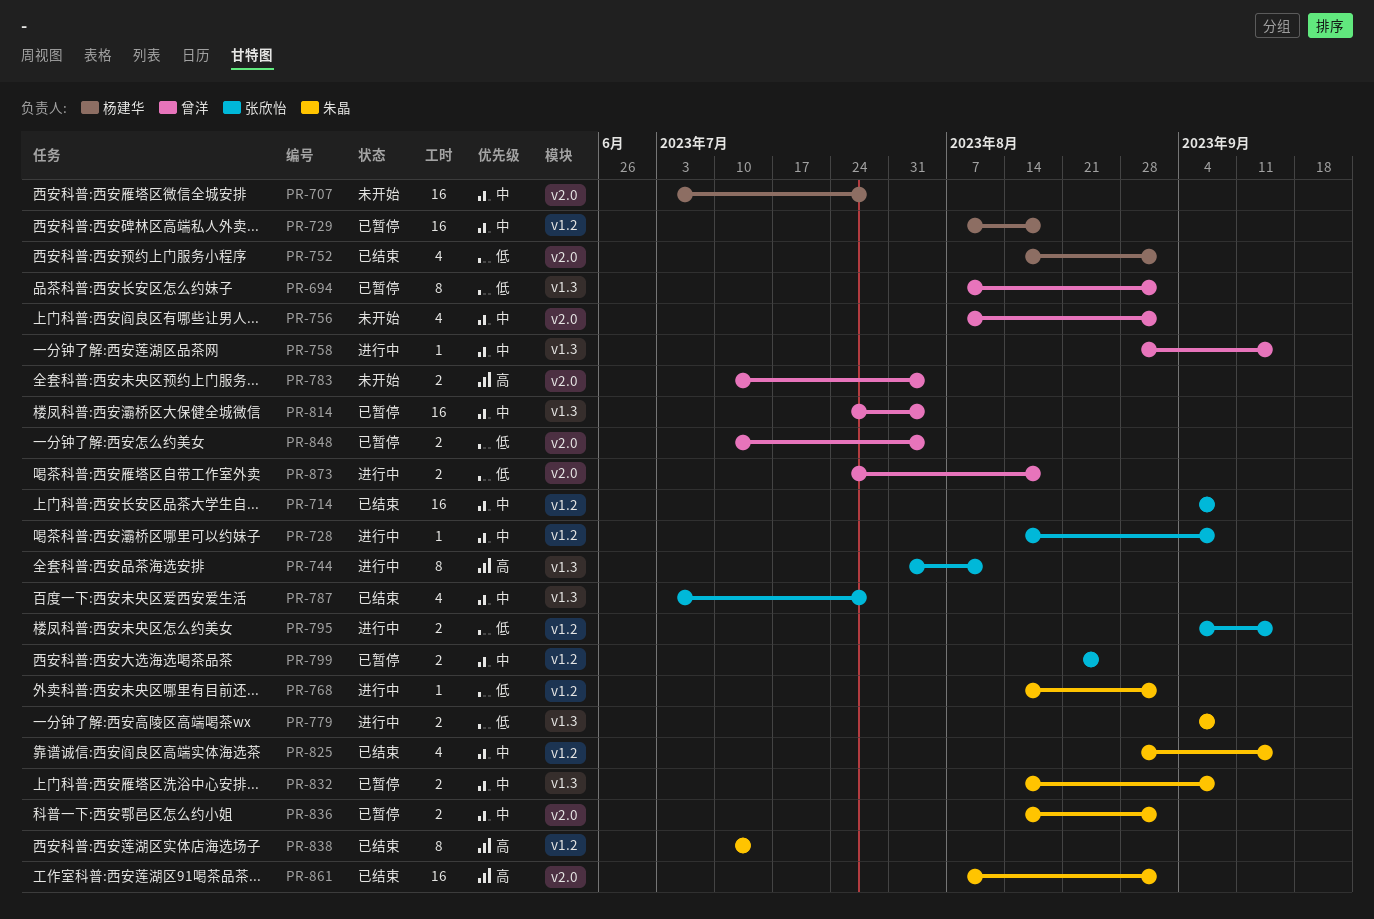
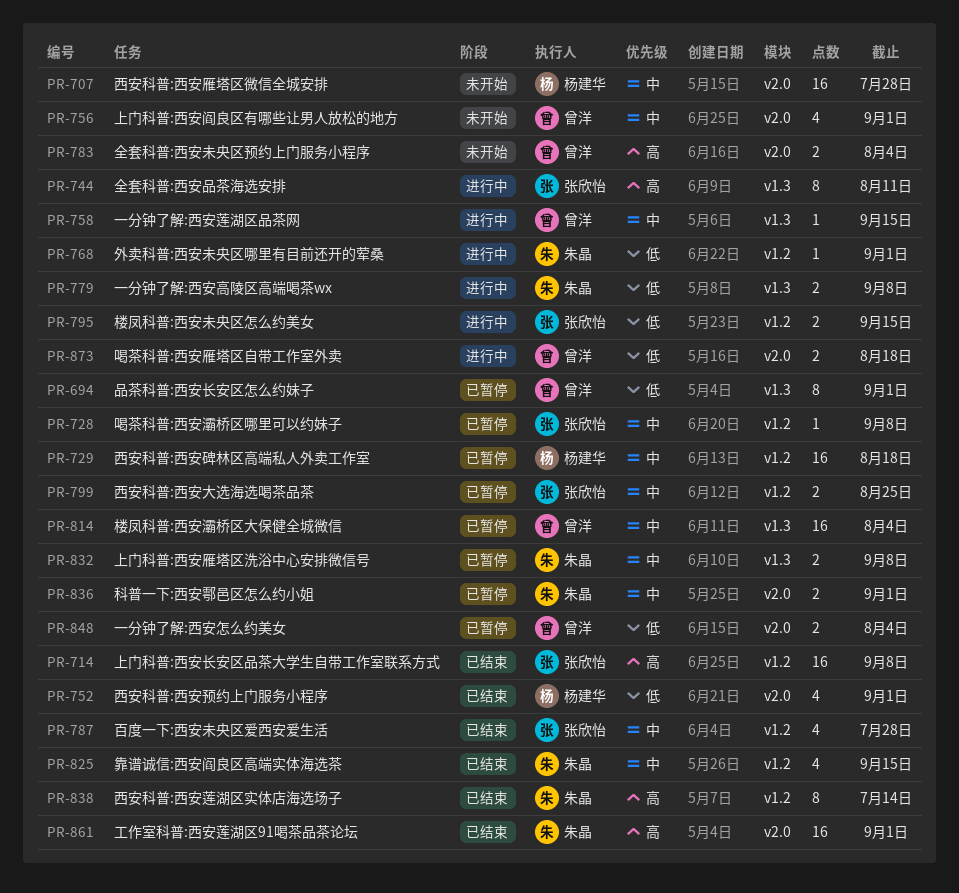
PR-714, priority: 中 -> 高
PR-728, status: 进行中 -> 已暂停
PR-787, label: v1.3 -> v1.2

